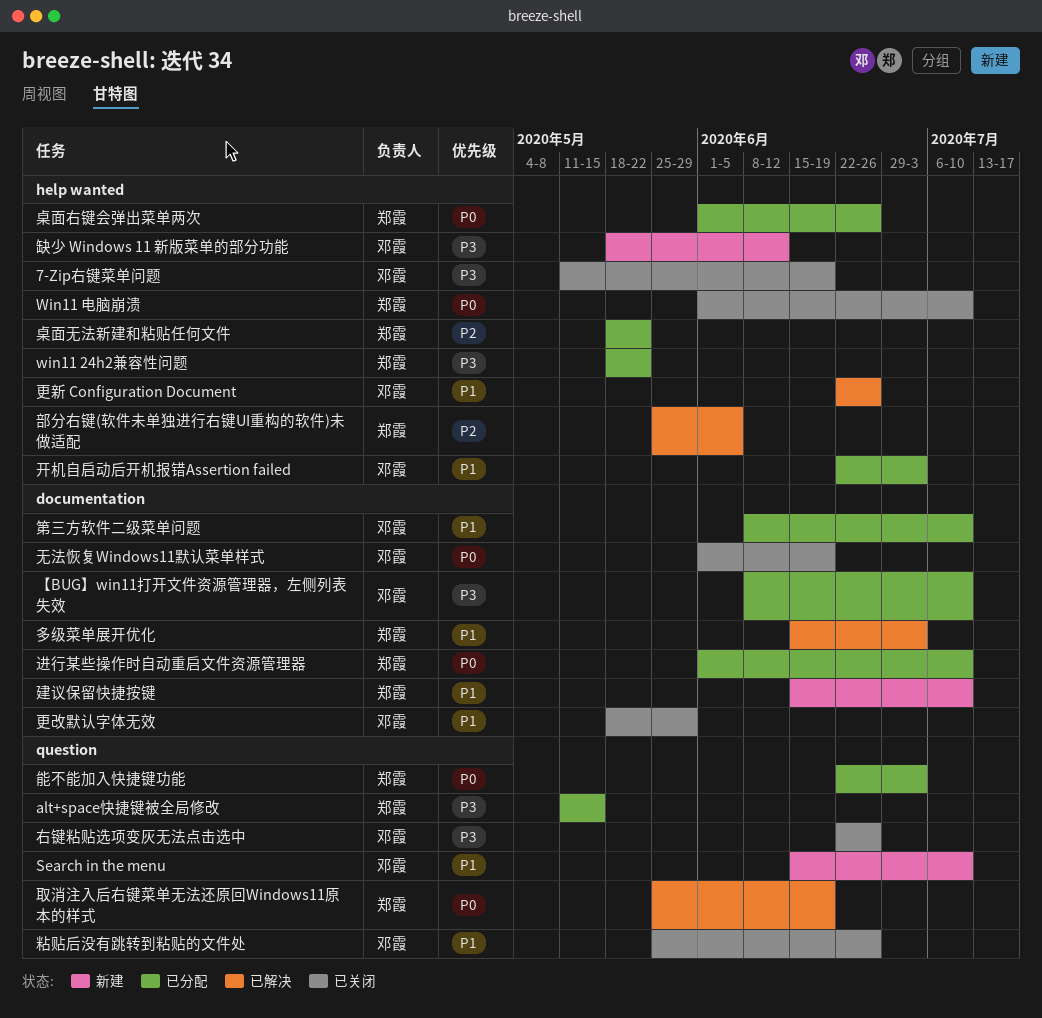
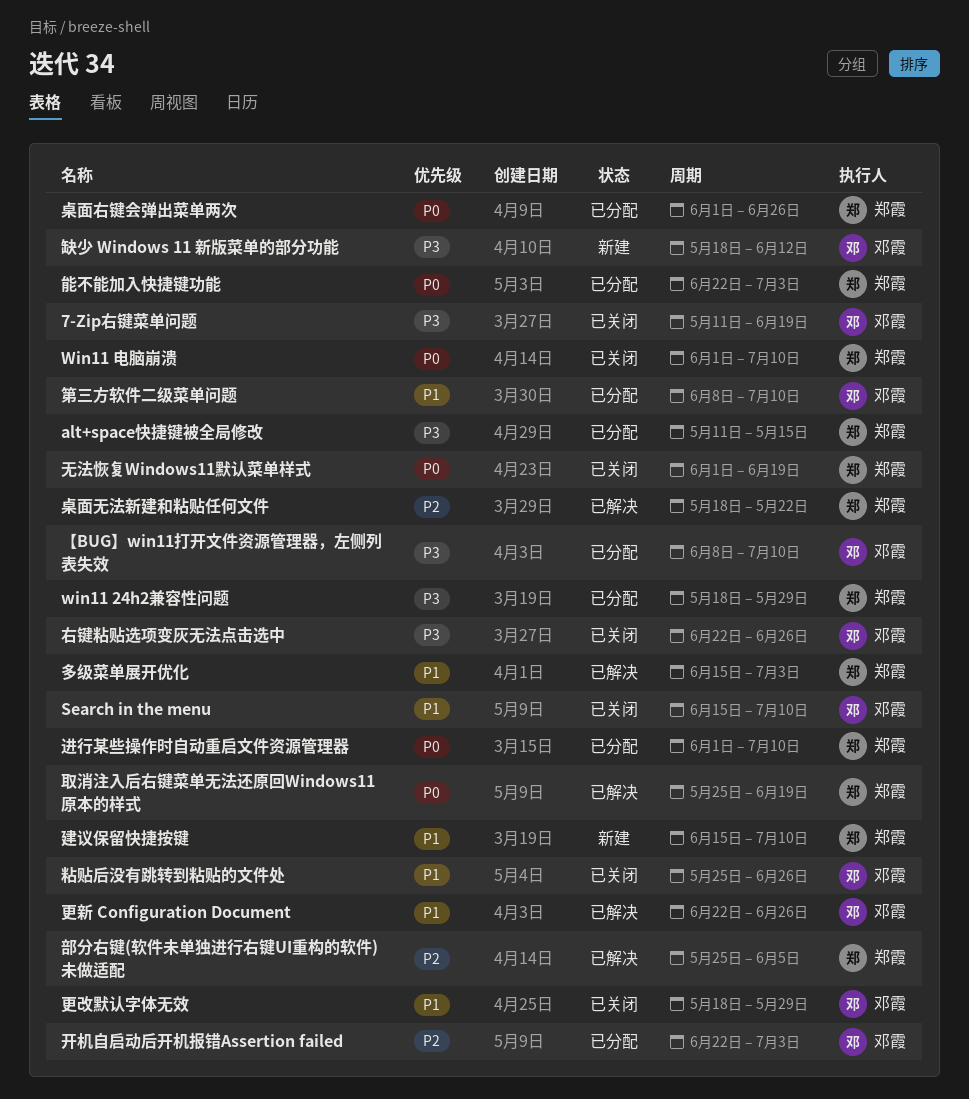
Search in the menu, status: 新建 -> 已关闭
win11 24h2兼容性问题, due: May 22 -> May 29
开机自启动后开机报错Assertion failed, priority: P1 -> P2
无法恢复Windows11默认菜单样式, owner: 邓霞 -> 郑霞
桌面无法新建和粘贴任何文件, status: 已分配 -> 已解决

